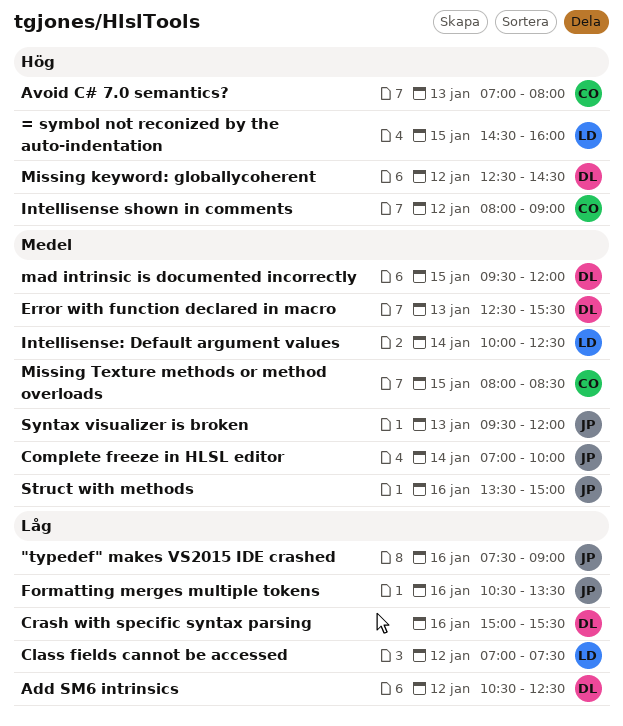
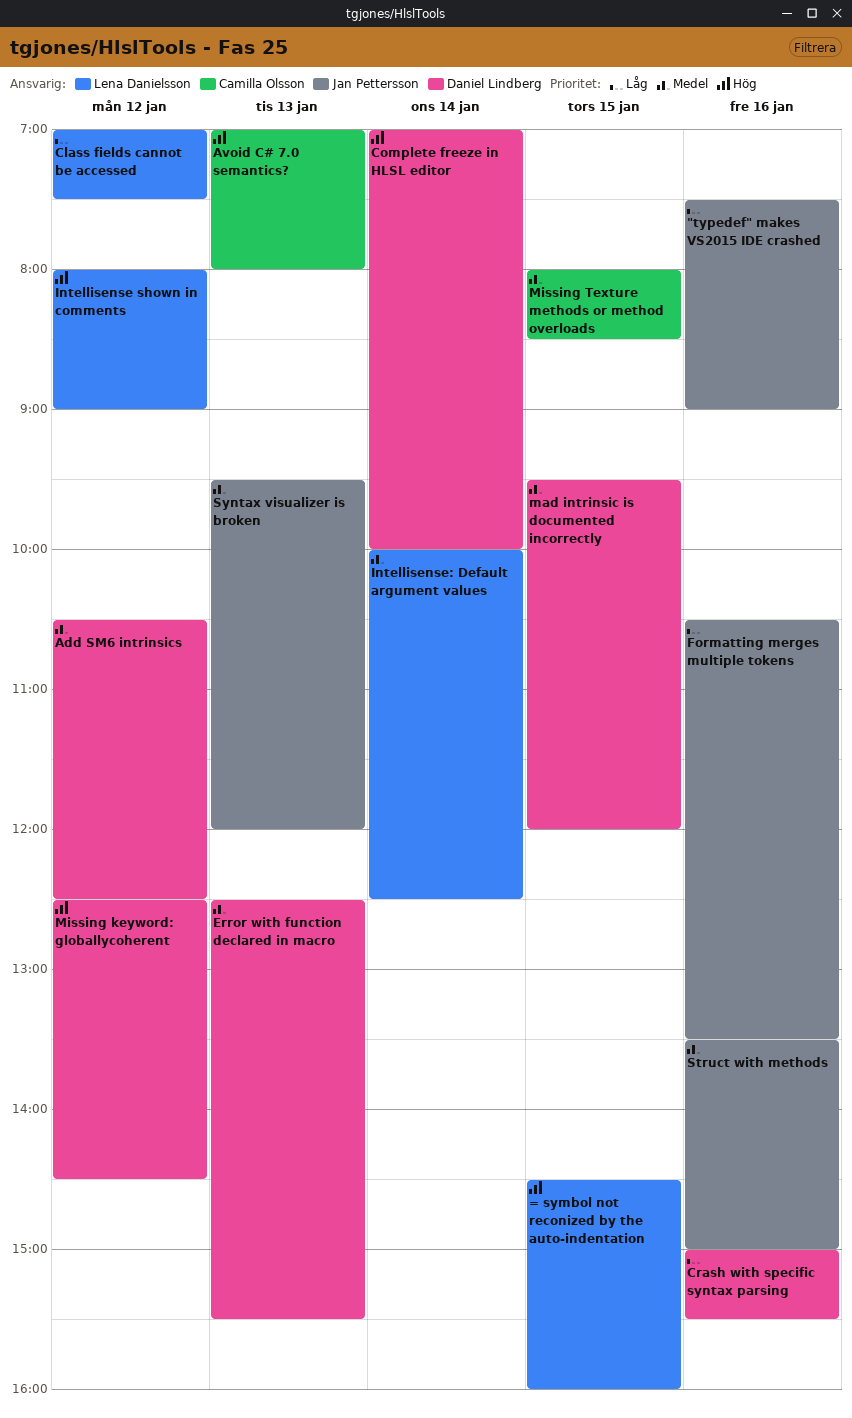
Add SM6 intrinsics, priority: Låg -> Medel
Complete freeze in HLSL editor, owner: Jan Pettersson -> Daniel Lindberg
Complete freeze in HLSL editor, priority: Medel -> Hög
Intellisense shown in comments, owner: Camilla Olsson -> Lena Danielsson

